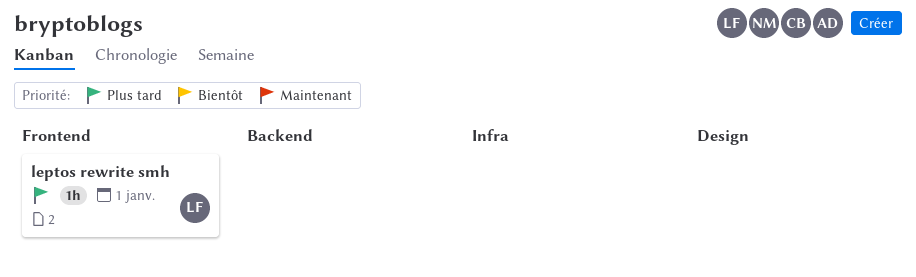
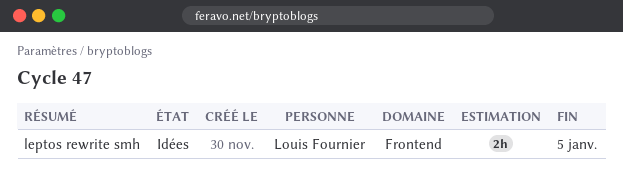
leptos rewrite smh, estimate: 1h -> 2h
leptos rewrite smh, due: Jan 1 -> Jan 5

